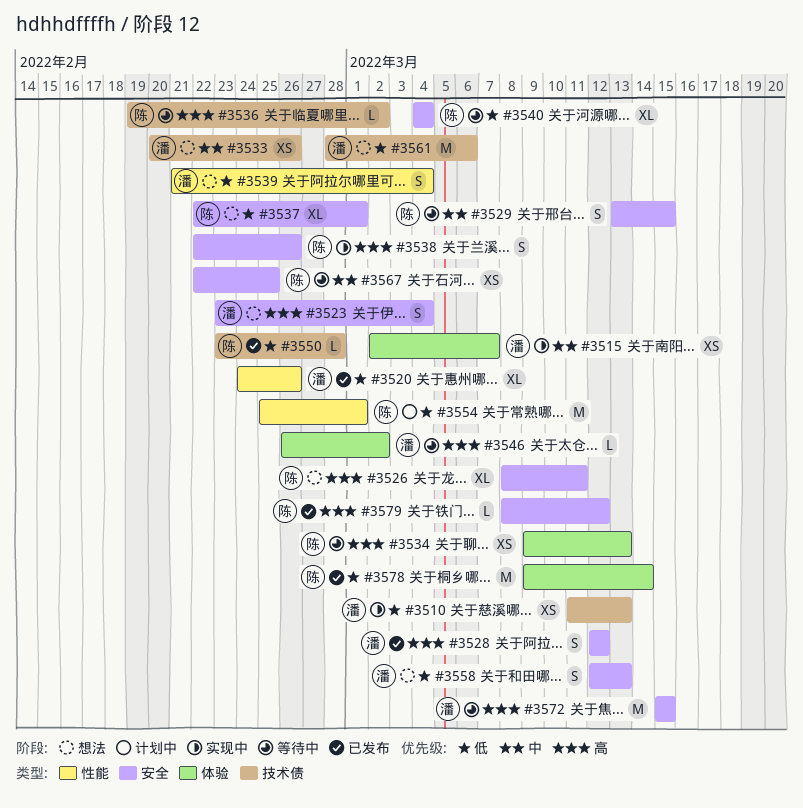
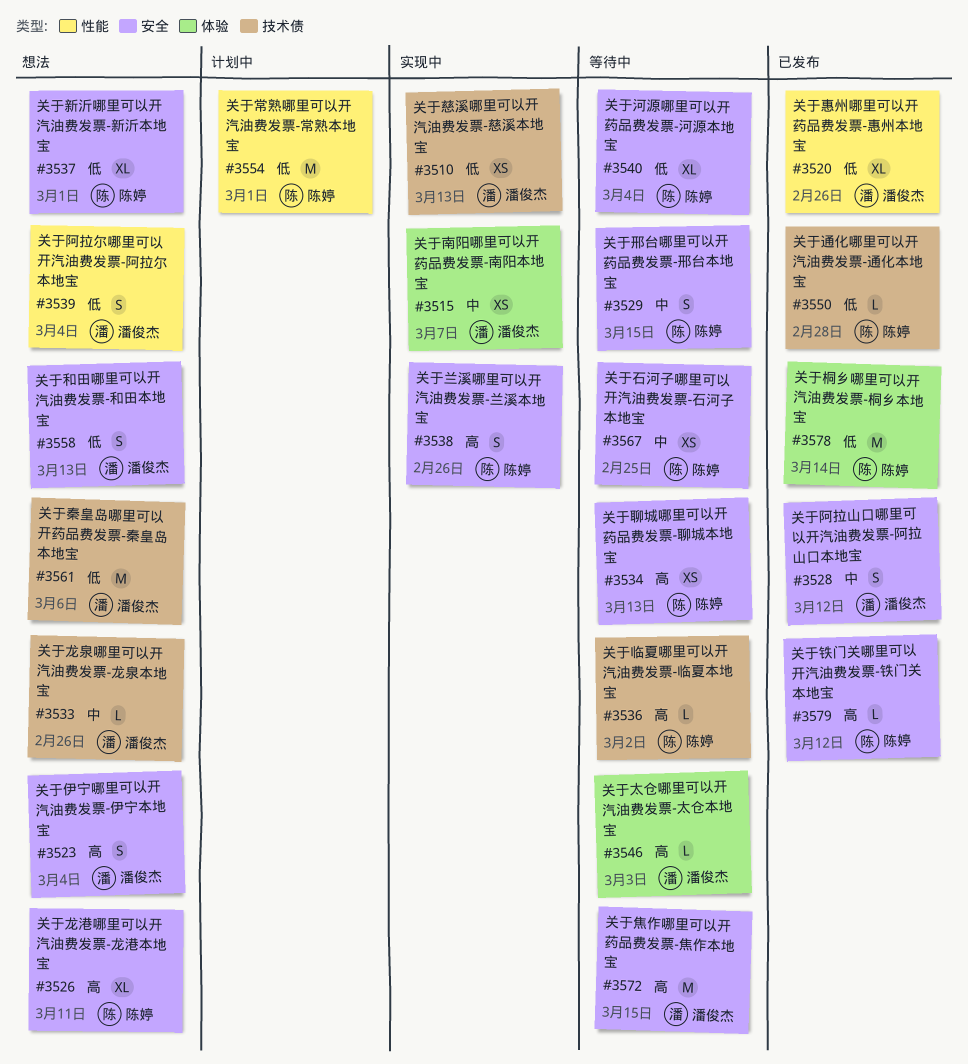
#3528, priority: 高 -> 中
#3533, estimate: XS -> L
#3534, label: 体验 -> 安全
#3546, due: Mar 2 -> Mar 3

